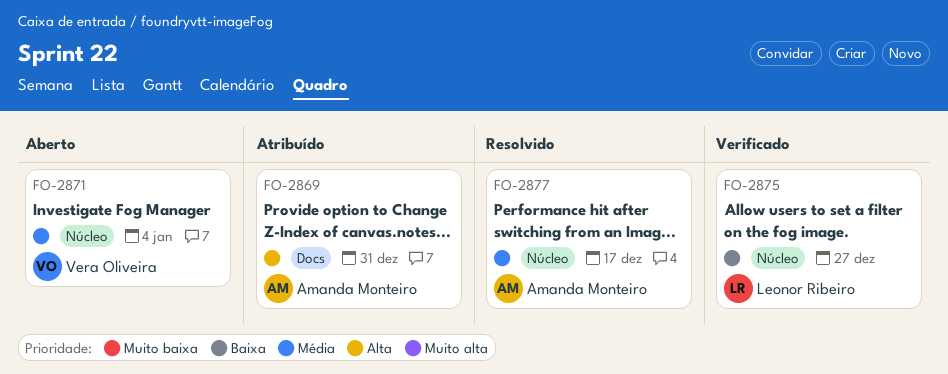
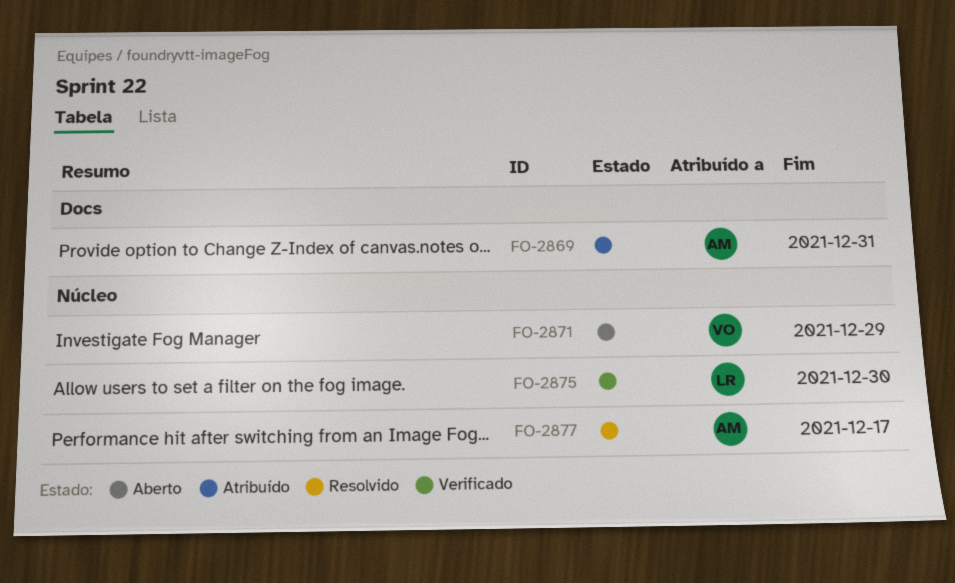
FO-2871, due: Jan 4 -> Dec 29
FO-2875, due: Dec 27 -> Dec 30

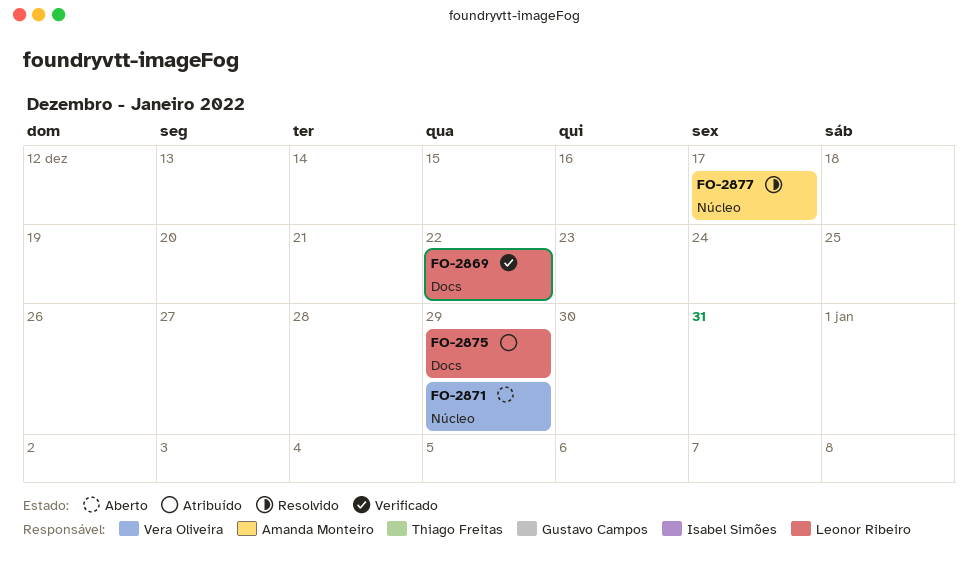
FO-2869, status: Atribuído -> Verificado
FO-2869, owner: Amanda Monteiro -> Leonor Ribeiro
FO-2869, due: Dec 31 -> Dec 22
FO-2875, status: Verificado -> Atribuído
FO-2875, label: Núcleo -> Docs
FO-2875, due: Dec 30 -> Dec 29

